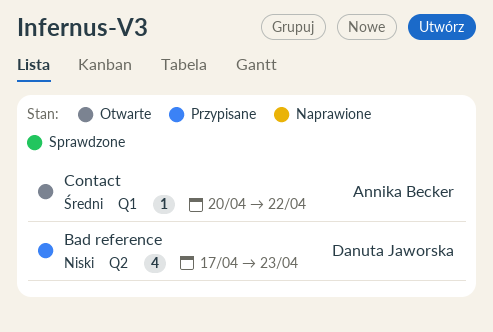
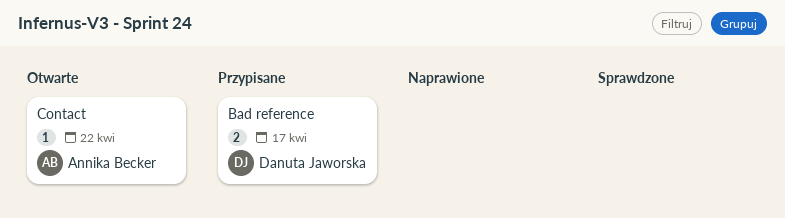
Bad reference, estimate: 4 -> 2
Bad reference, due: Apr 23 -> Apr 17

